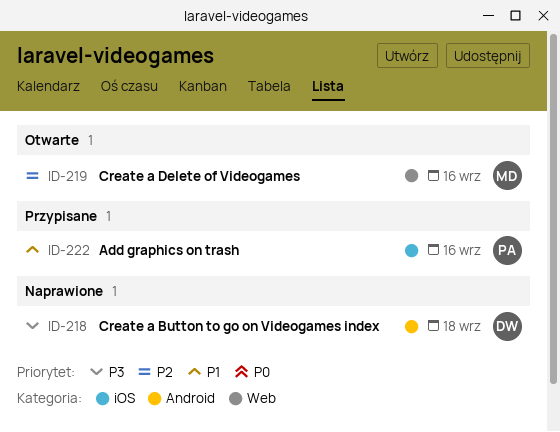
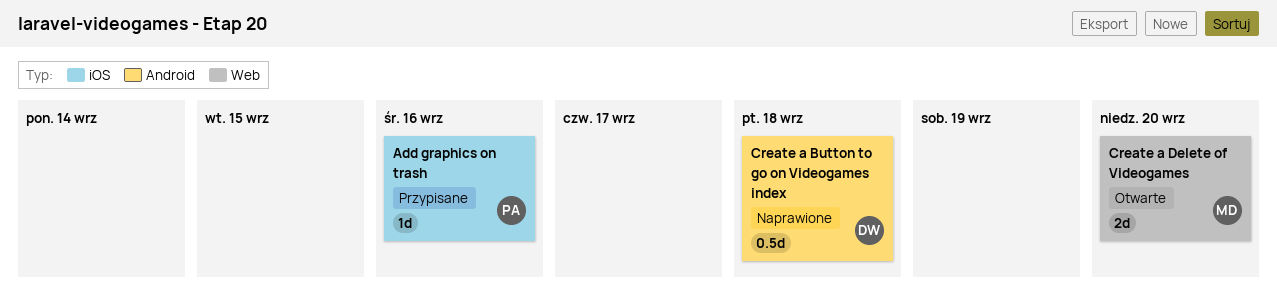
Create a Delete of Videogames, due: Sep 16 -> Sep 20

